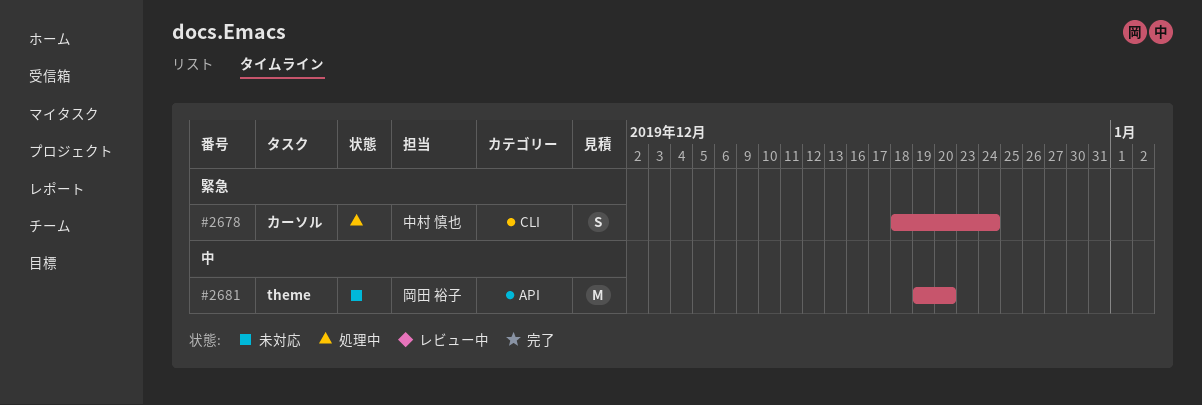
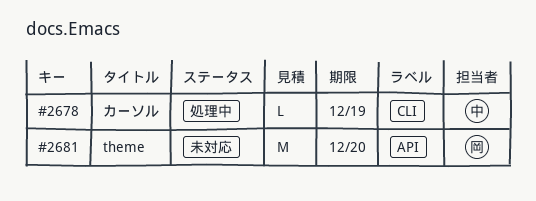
#2678, estimate: S -> L
#2678, due: Dec 24 -> Dec 19

